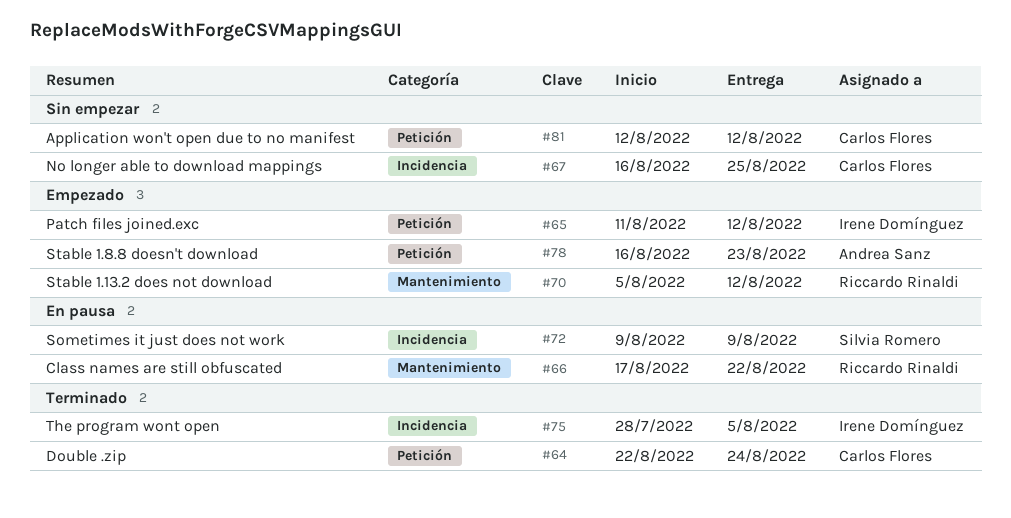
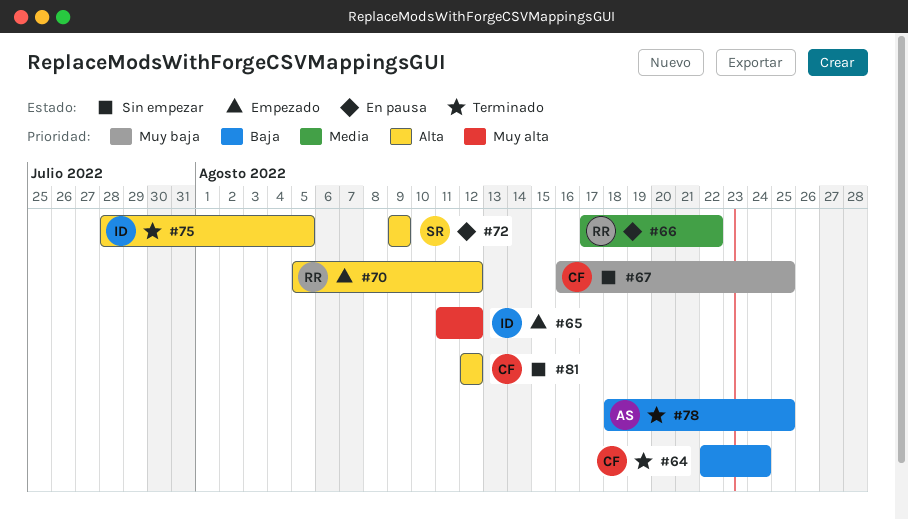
#78, status: Empezado -> Terminado
#78, start: Aug 16 -> Aug 18
#78, due: Aug 23 -> Aug 25

